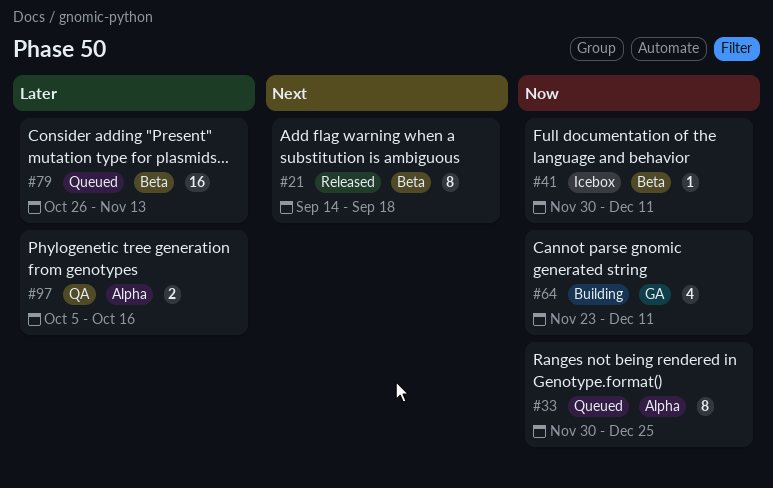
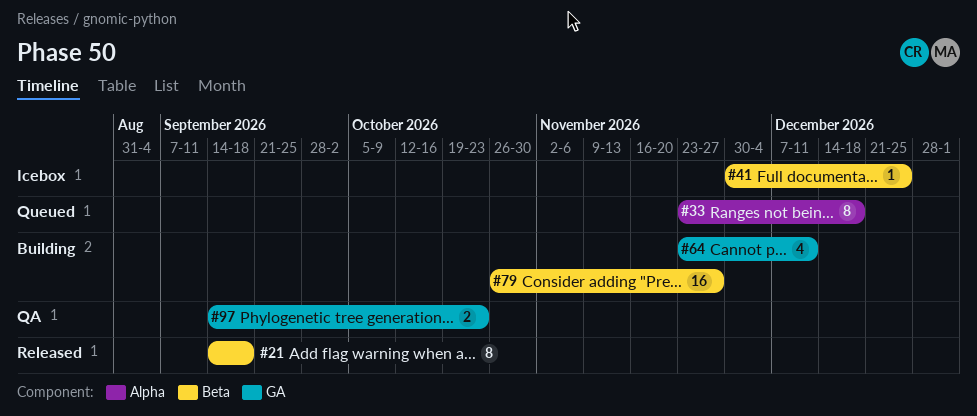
#33, start: Nov 30 -> Nov 23
#33, due: Dec 25 -> Dec 18
#41, due: Dec 11 -> Dec 25
#79, status: Queued -> Building
#79, due: Nov 13 -> Nov 27
#97, label: Alpha -> GA
#97, start: Oct 5 -> Sep 14
#97, due: Oct 16 -> Oct 23

